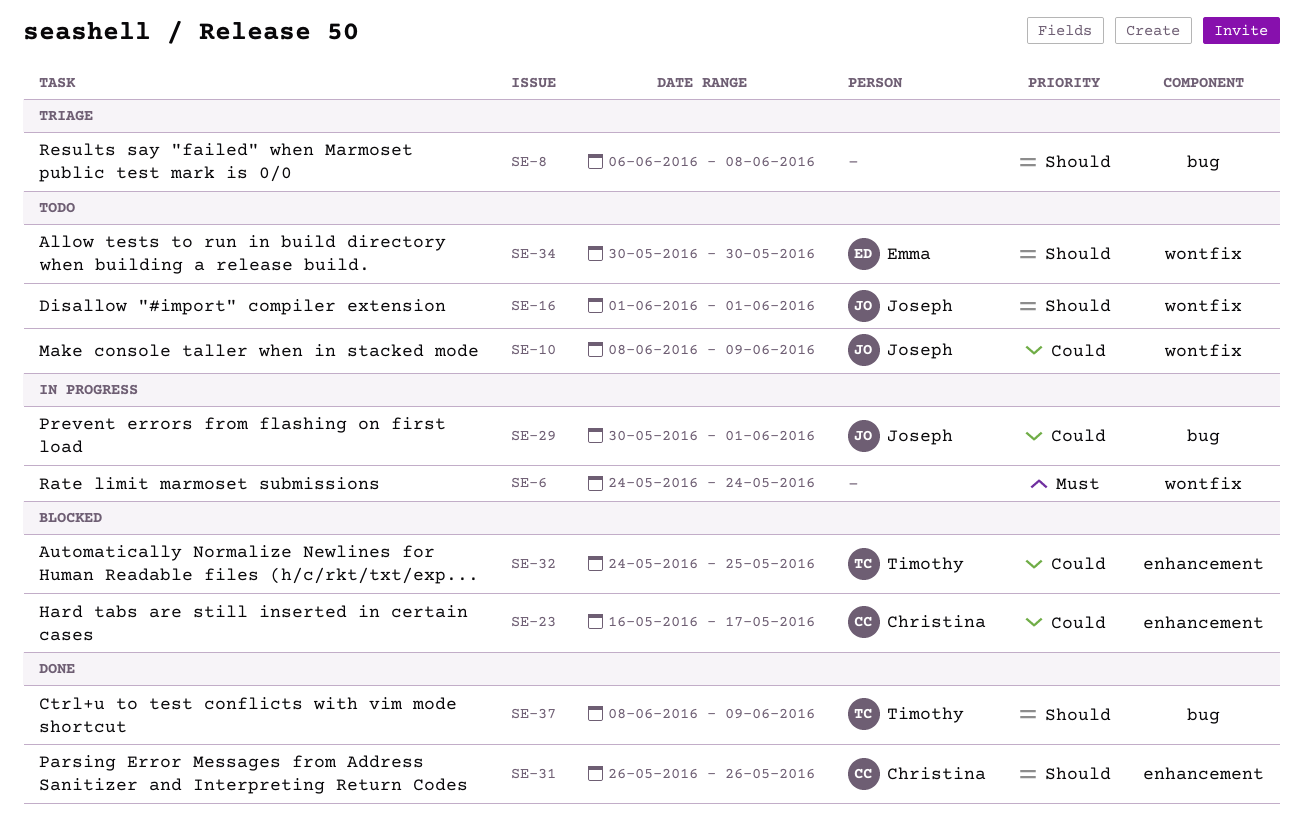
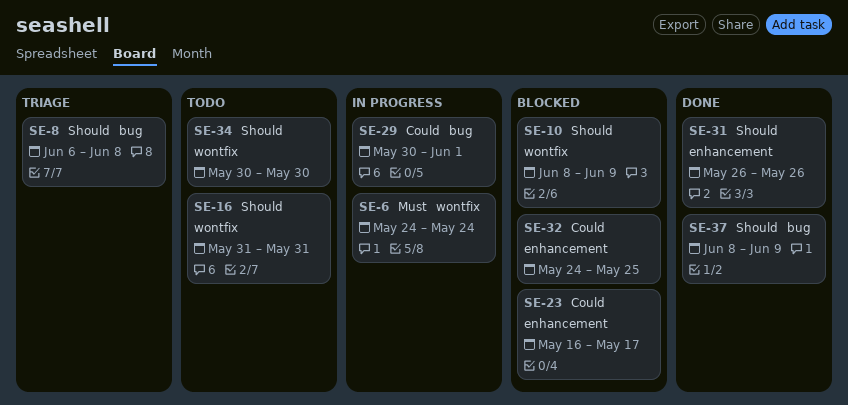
SE-10, status: Todo -> Blocked
SE-10, priority: Could -> Should
SE-16, start: Jun 1 -> May 31
SE-16, due: Jun 1 -> May 31

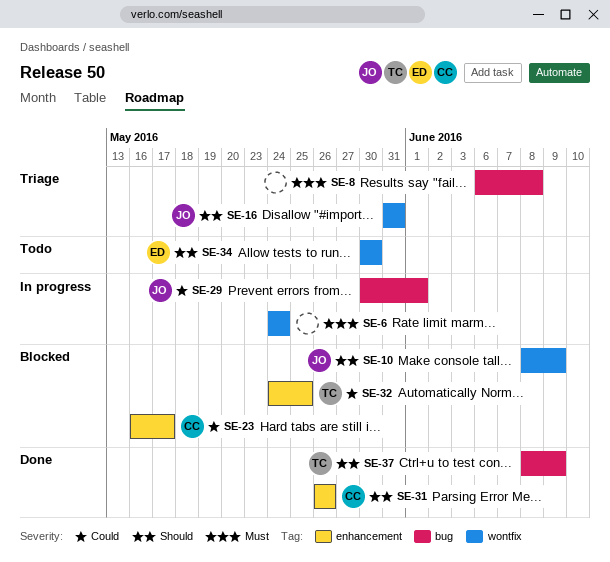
SE-8, priority: Should -> Must
SE-16, status: Todo -> Triage

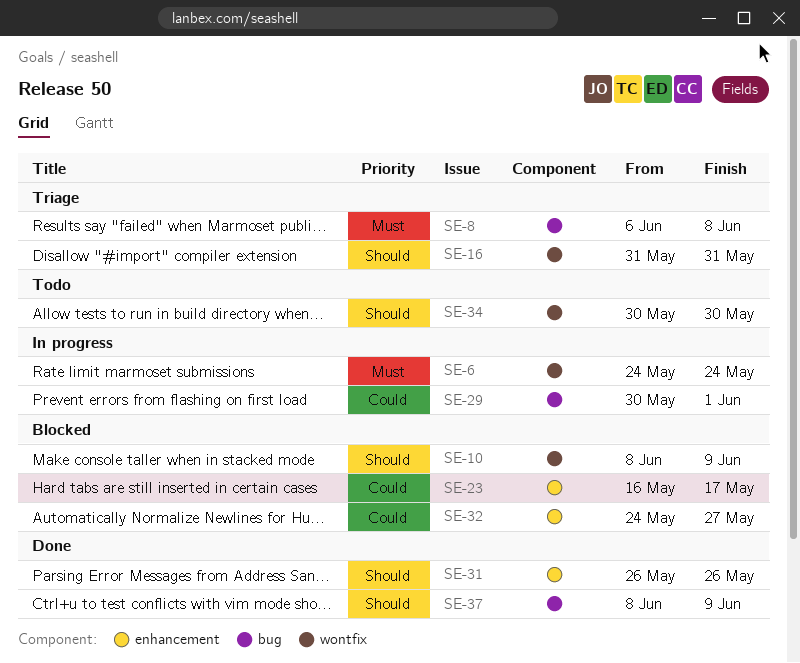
SE-32, due: May 25 -> May 27

